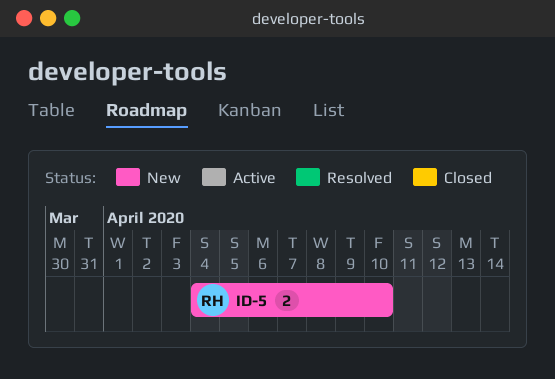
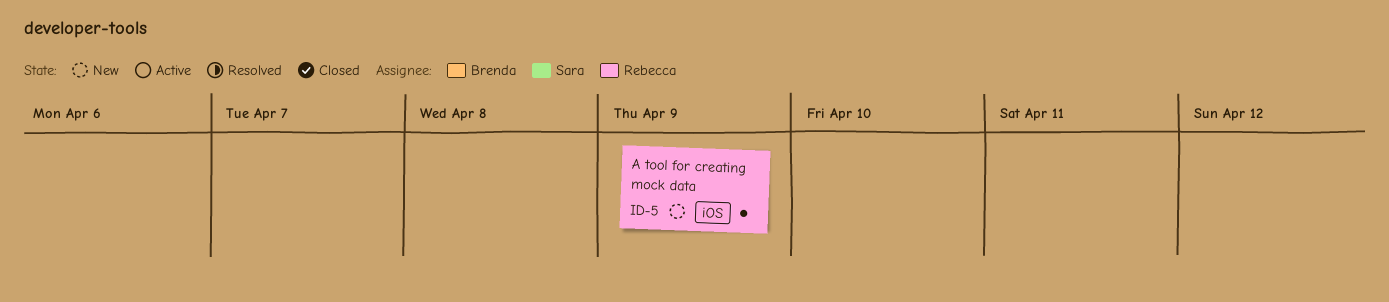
ID-5, estimate: 2 -> 1
ID-5, due: Apr 10 -> Apr 9

